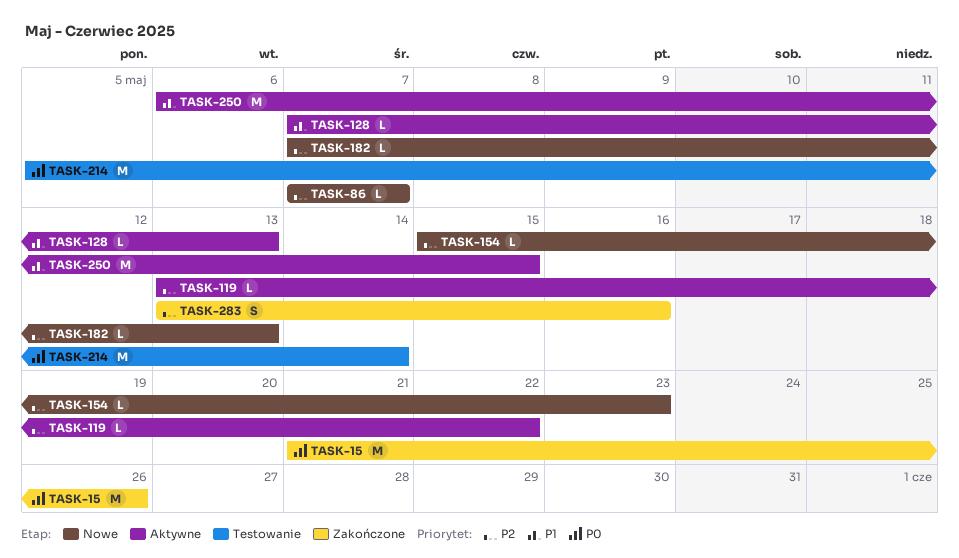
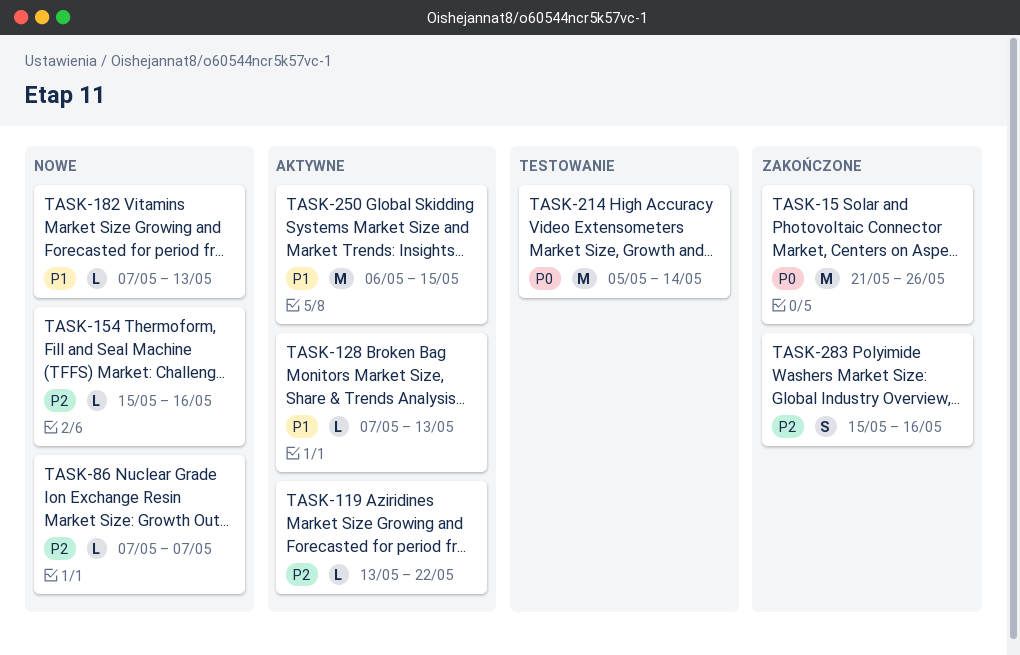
TASK-154, due: May 23 -> May 16
TASK-182, priority: P2 -> P1
TASK-283, start: May 13 -> May 15

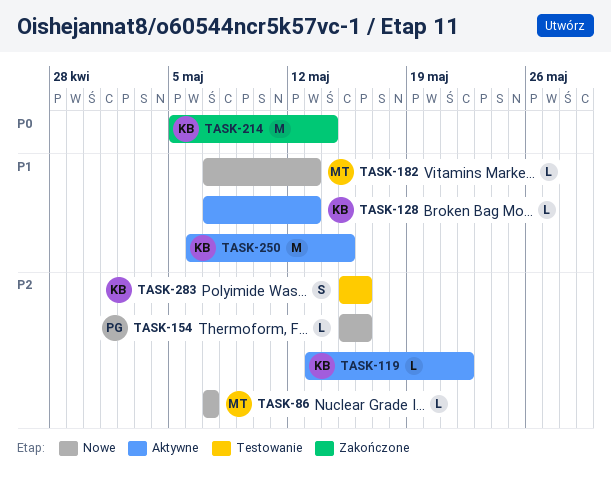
TASK-15: present -> none
TASK-214, status: Testowanie -> Zakończone
TASK-283, status: Zakończone -> Testowanie

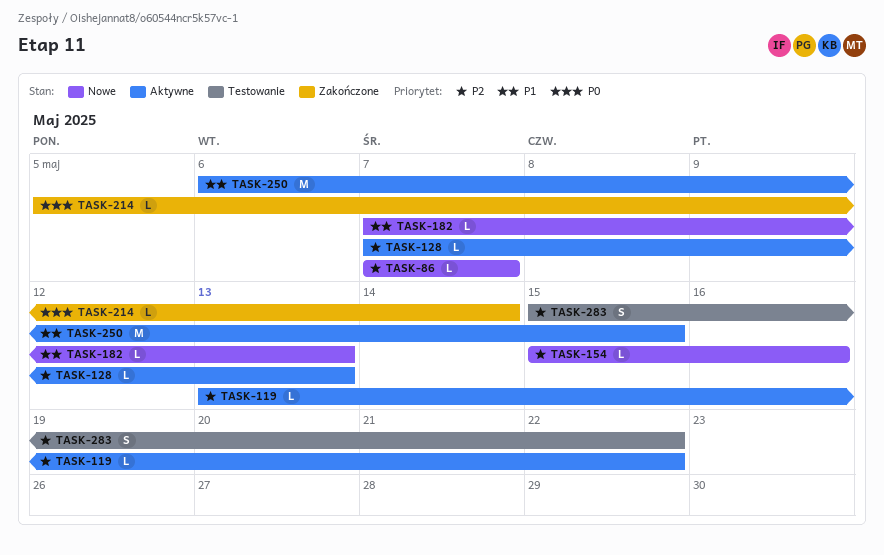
TASK-128, priority: P1 -> P2
TASK-214, estimate: M -> L
TASK-283, due: May 16 -> May 22

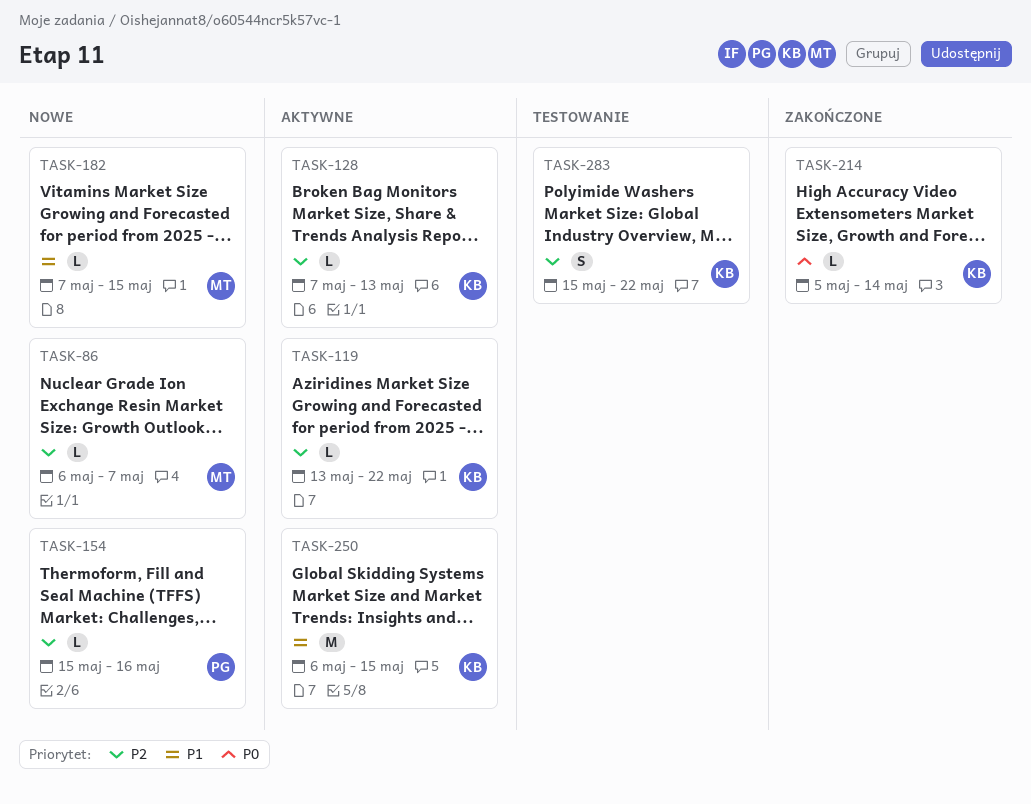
TASK-86, start: May 7 -> May 6
TASK-182, due: May 13 -> May 15

